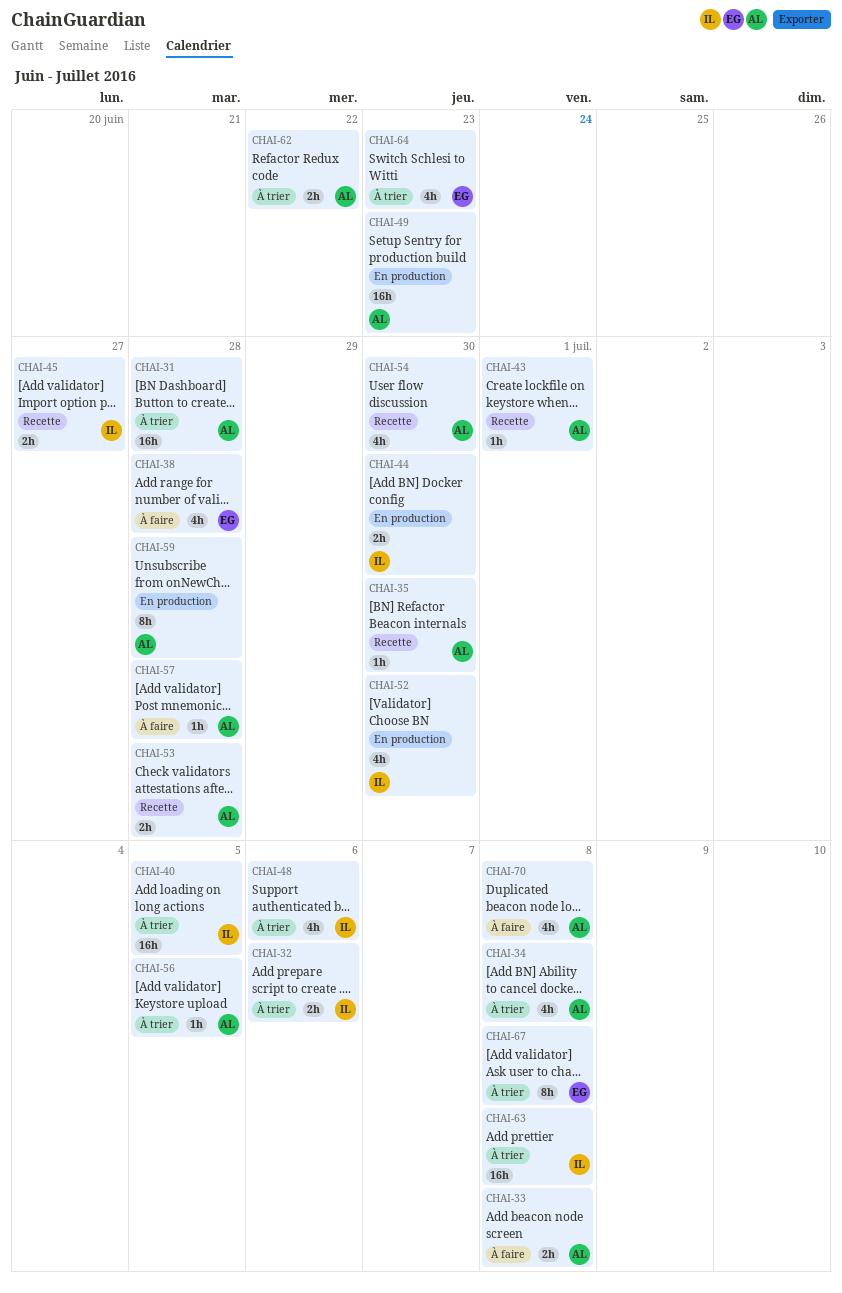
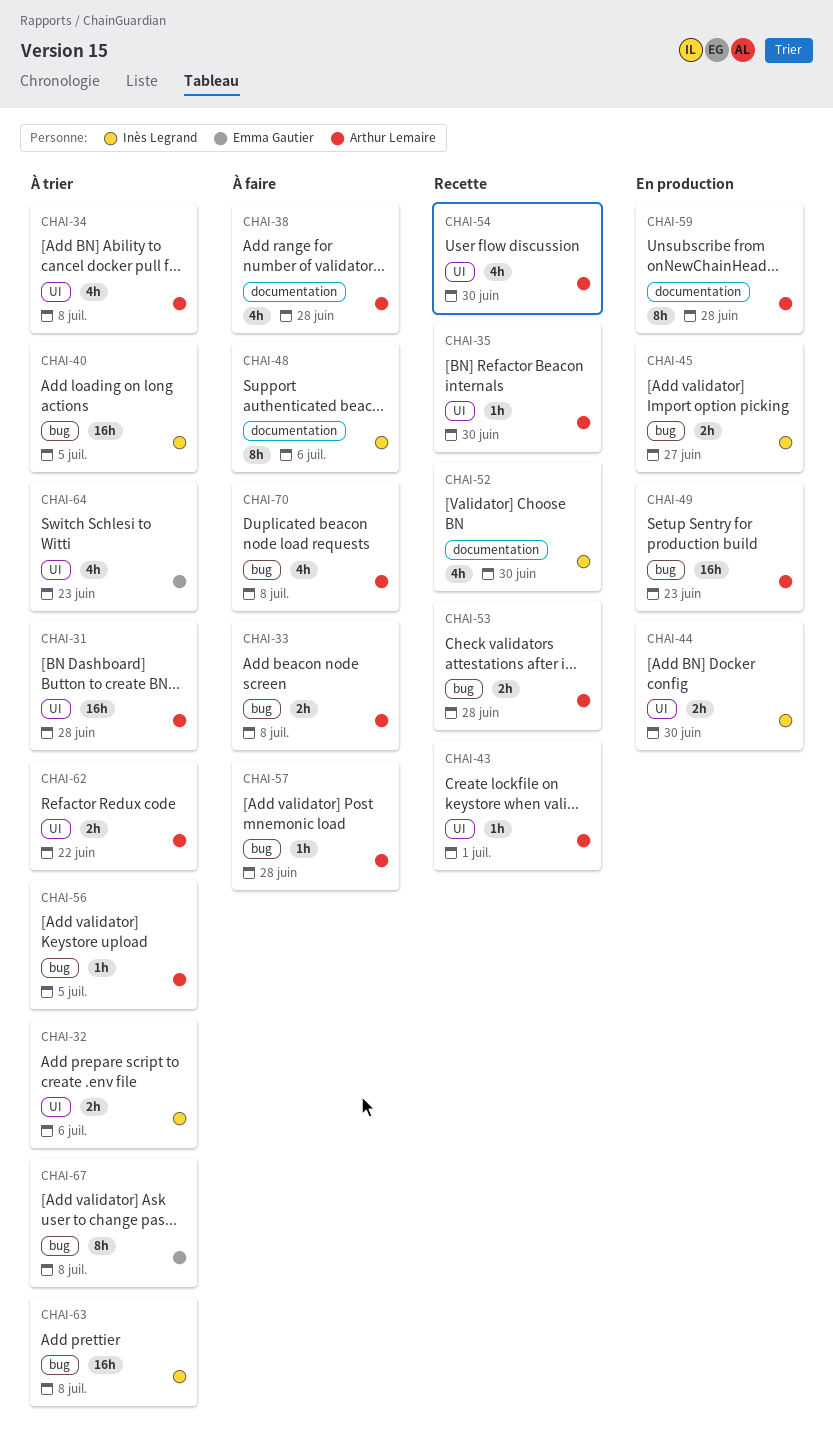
CHAI-38, owner: Emma Gautier -> Arthur Lemaire
CHAI-45, status: Recette -> En production
CHAI-48, status: À trier -> À faire
CHAI-48, estimate: 4h -> 8h
CHAI-52, status: En production -> Recette

